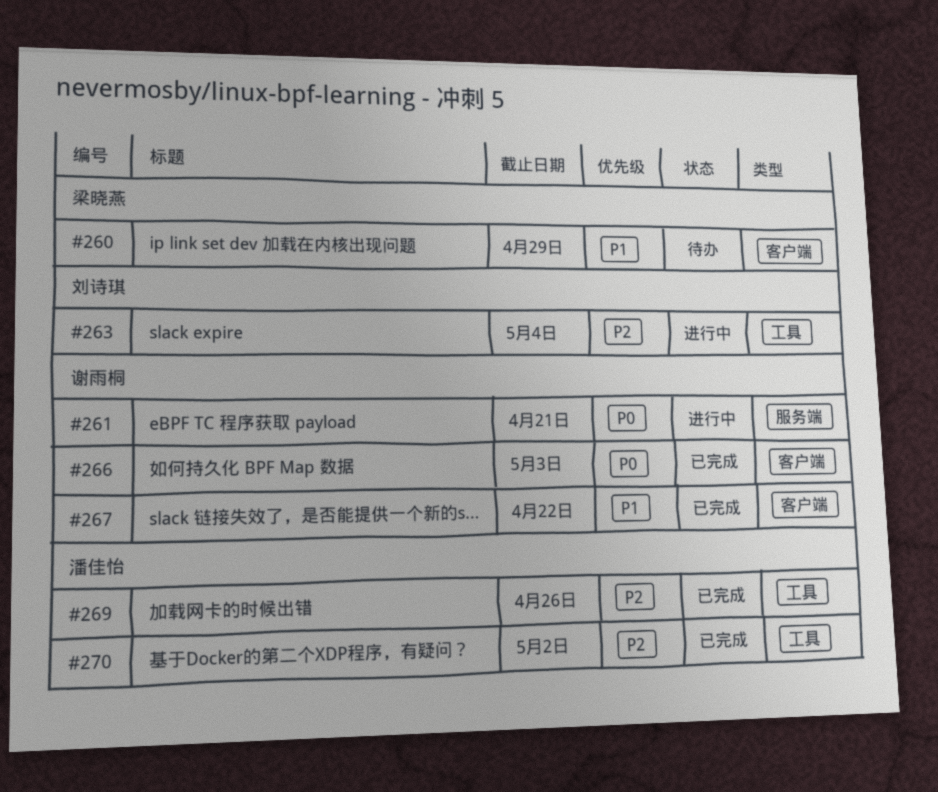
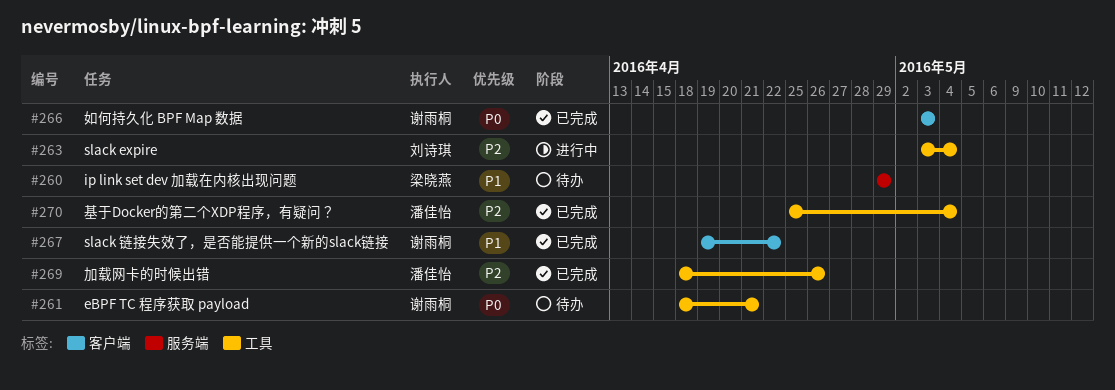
#260, label: 客户端 -> 服务端
#261, status: 进行中 -> 待办
#261, label: 服务端 -> 工具
#270, due: May 2 -> May 4

